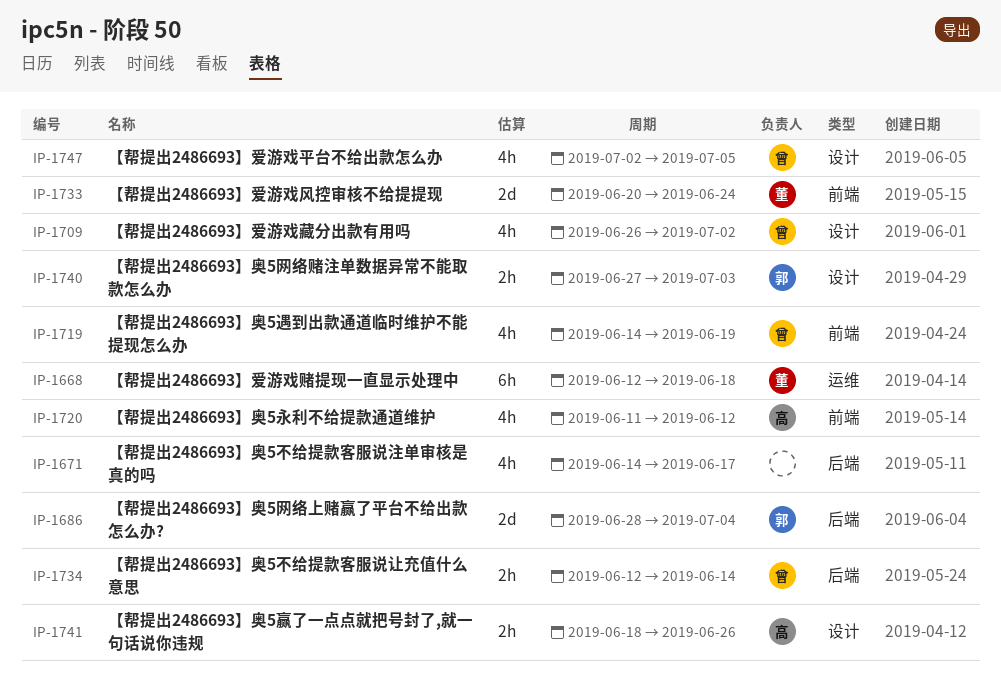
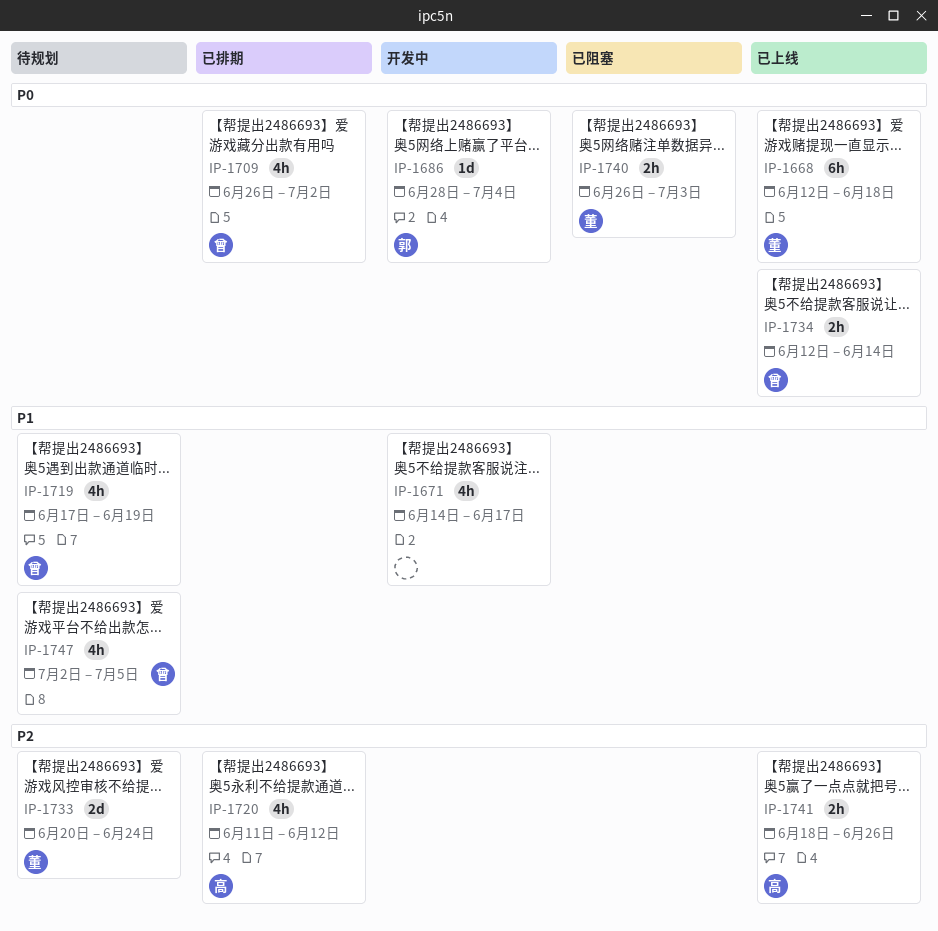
IP-1686, estimate: 2d -> 1d
IP-1719, start: Jun 14 -> Jun 17
IP-1740, owner: 郭 -> 董
IP-1740, start: Jun 27 -> Jun 26

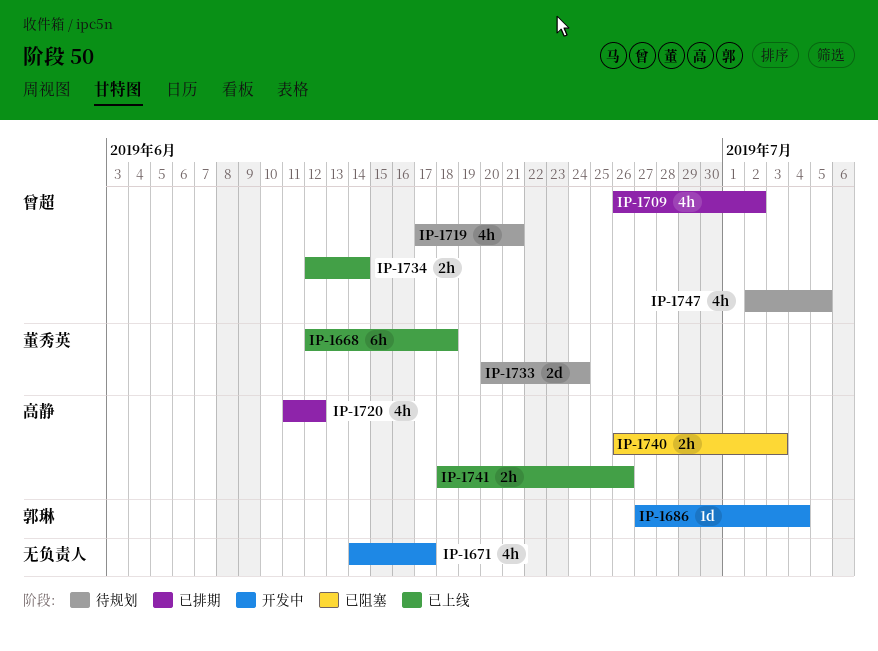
IP-1686, start: Jun 28 -> Jun 27
IP-1719, due: Jun 19 -> Jun 21
IP-1740, owner: 董秀英 -> 高静

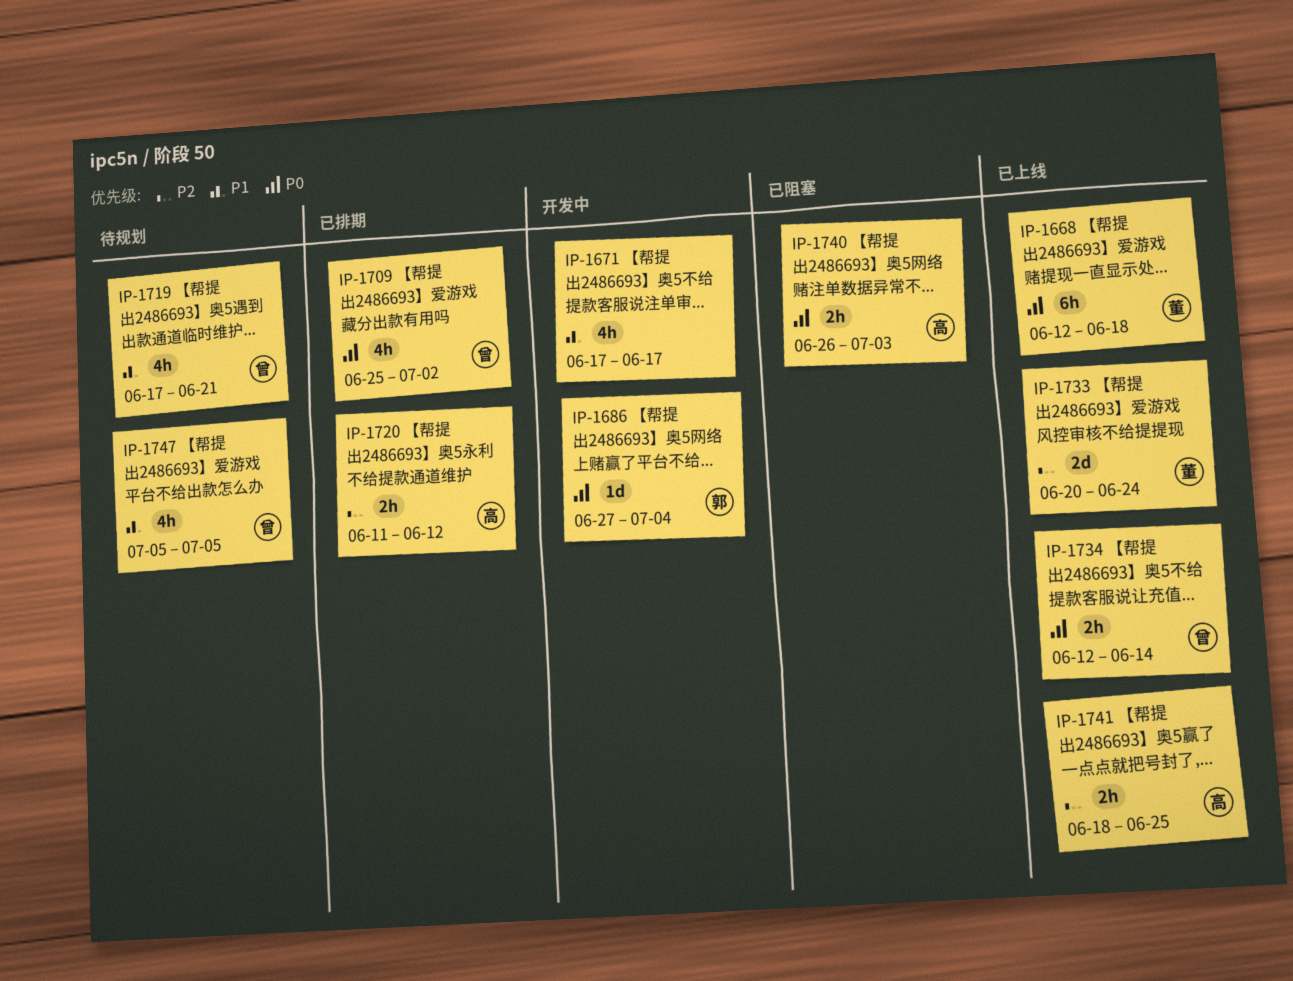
IP-1671, start: Jun 14 -> Jun 17
IP-1709, start: Jun 26 -> Jun 25
IP-1720, estimate: 4h -> 2h
IP-1733, status: 待规划 -> 已上线
IP-1741, due: Jun 26 -> Jun 25
IP-1747, start: Jul 2 -> Jul 5

